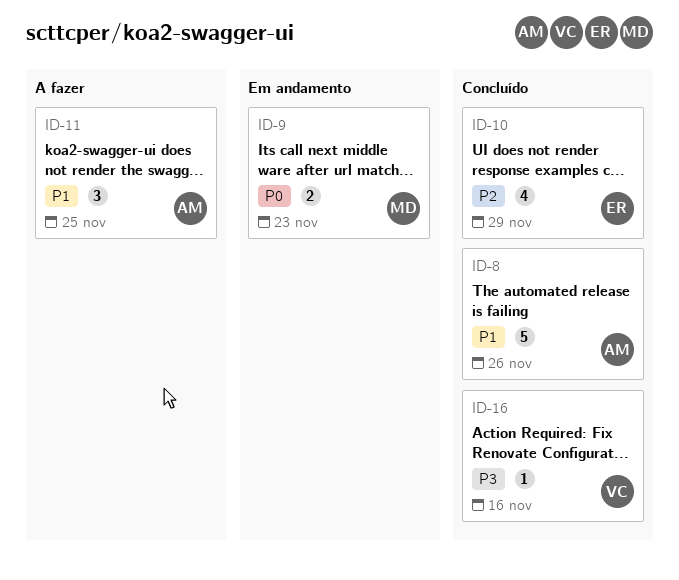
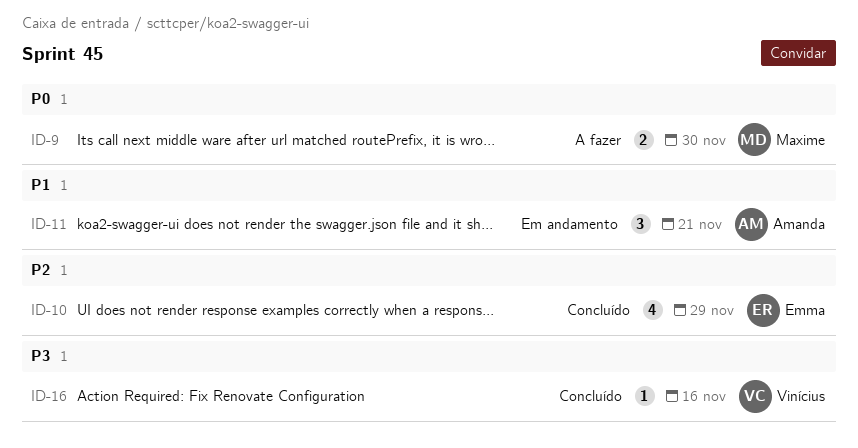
ID-8: present -> none
ID-9, status: Em andamento -> A fazer
ID-9, due: Nov 23 -> Nov 30
ID-11, status: A fazer -> Em andamento
ID-11, due: Nov 25 -> Nov 21

